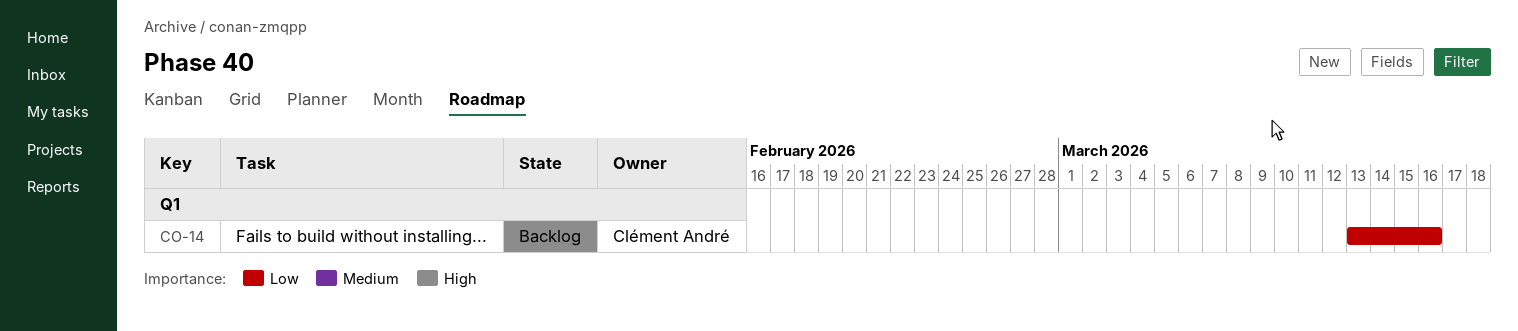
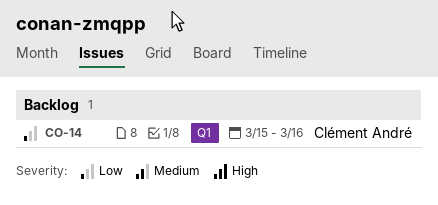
CO-14, start: Mar 13 -> Mar 15

